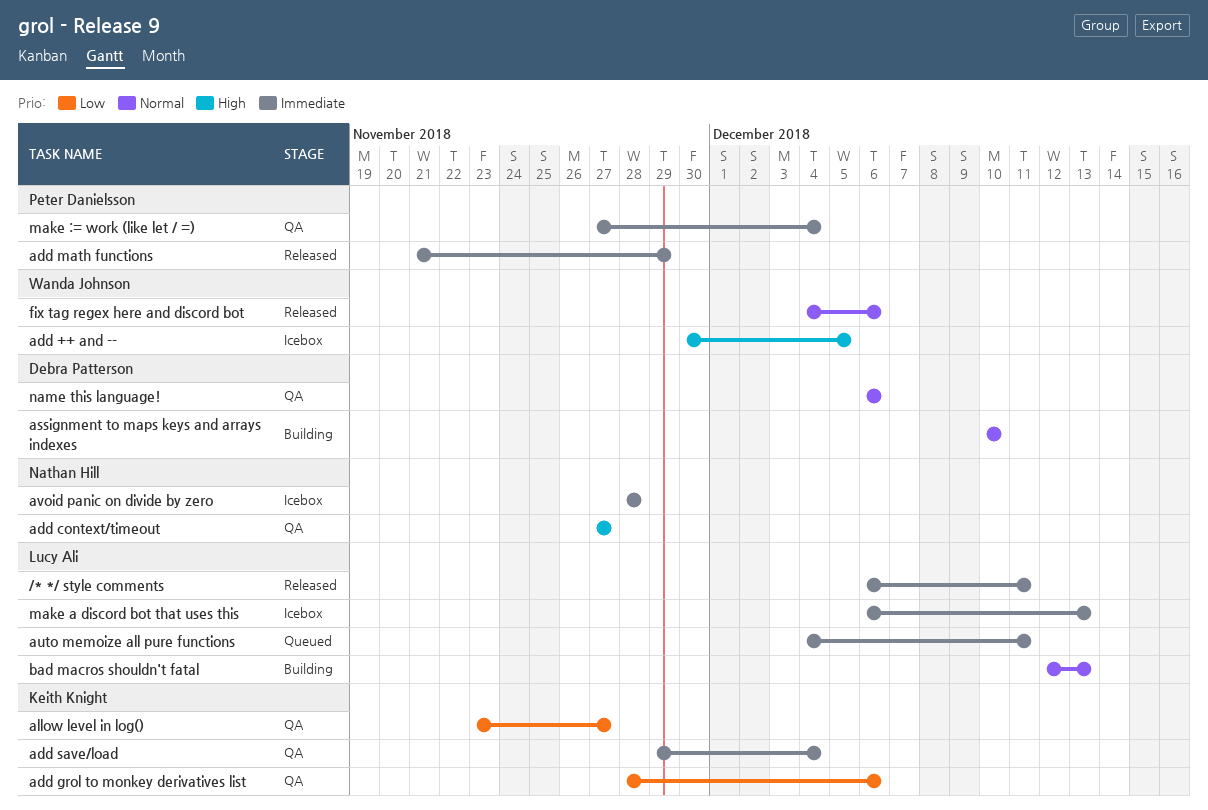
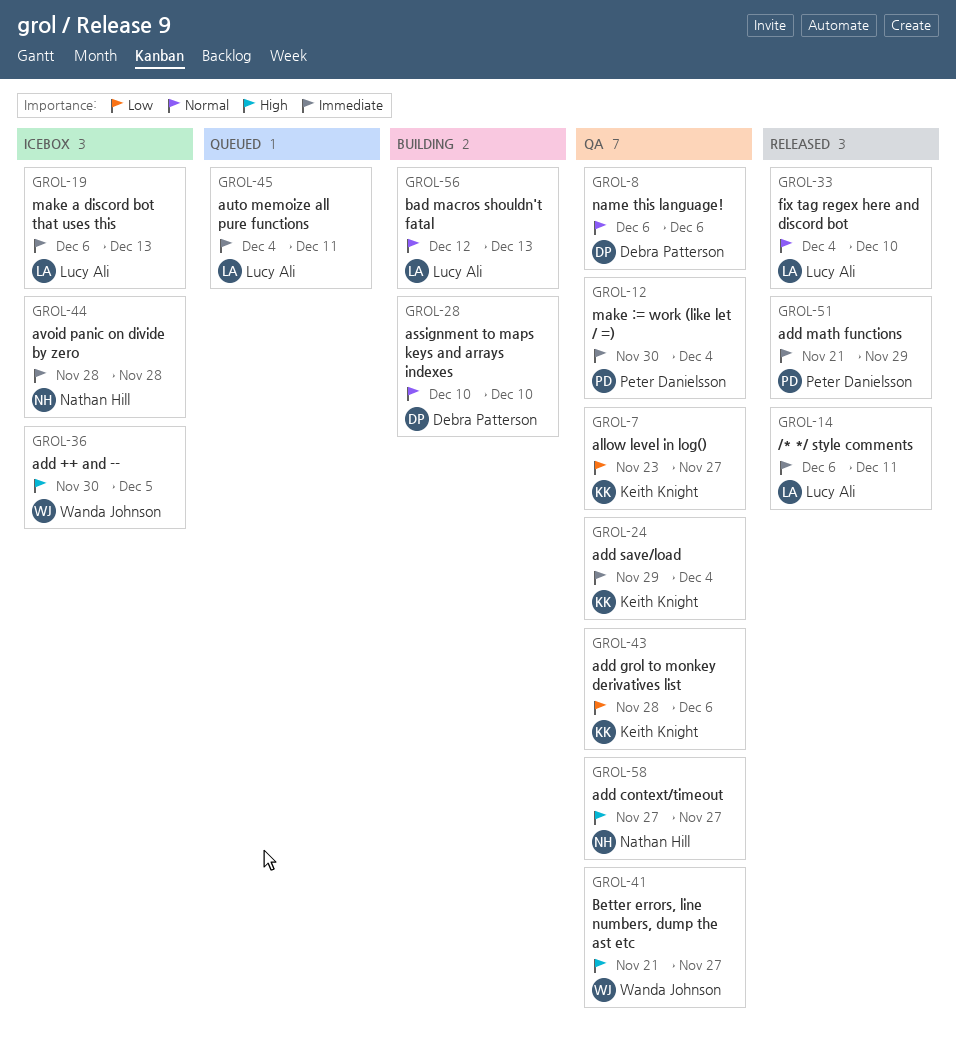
Better errors, line numbers, dump the ast etc: none -> present
fix tag regex here and discord bot, owner: Wanda Johnson -> Lucy Ali
fix tag regex here and discord bot, due: Dec 6 -> Dec 10
make := work (like let / =), start: Nov 27 -> Nov 30

